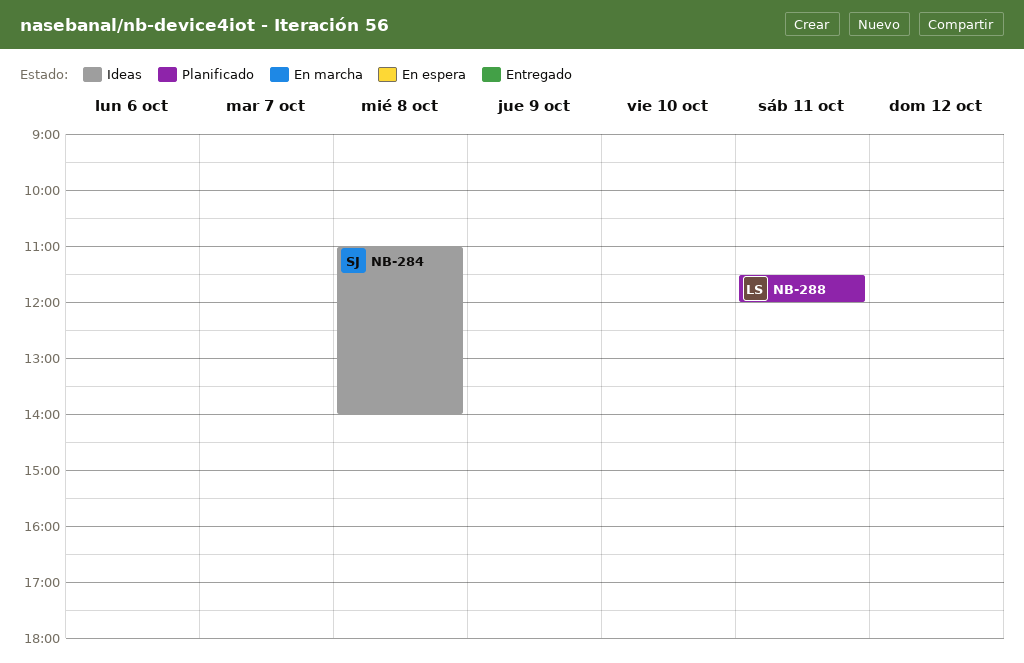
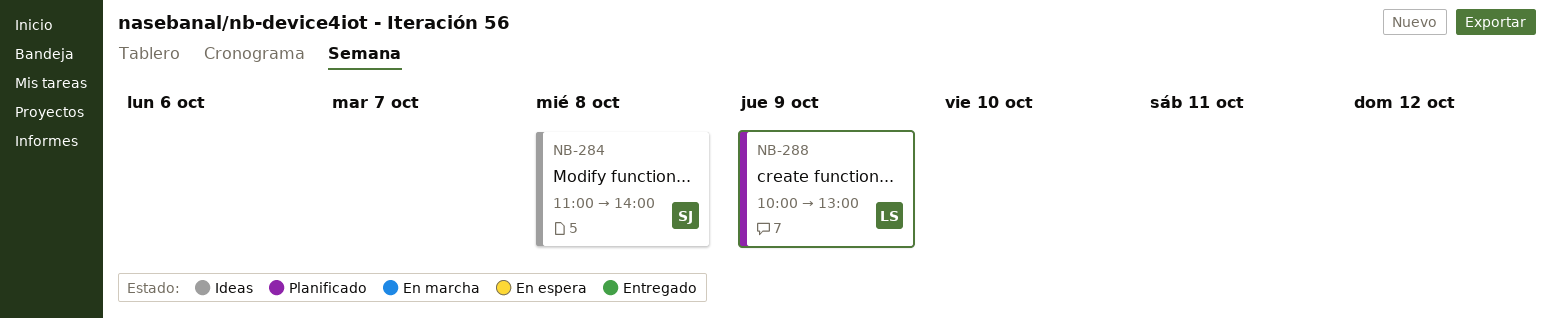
NB-288, day: Oct 11 -> Oct 9
NB-288, begins: 11:30 -> 10:00
NB-288, ends: 12:00 -> 13:00

